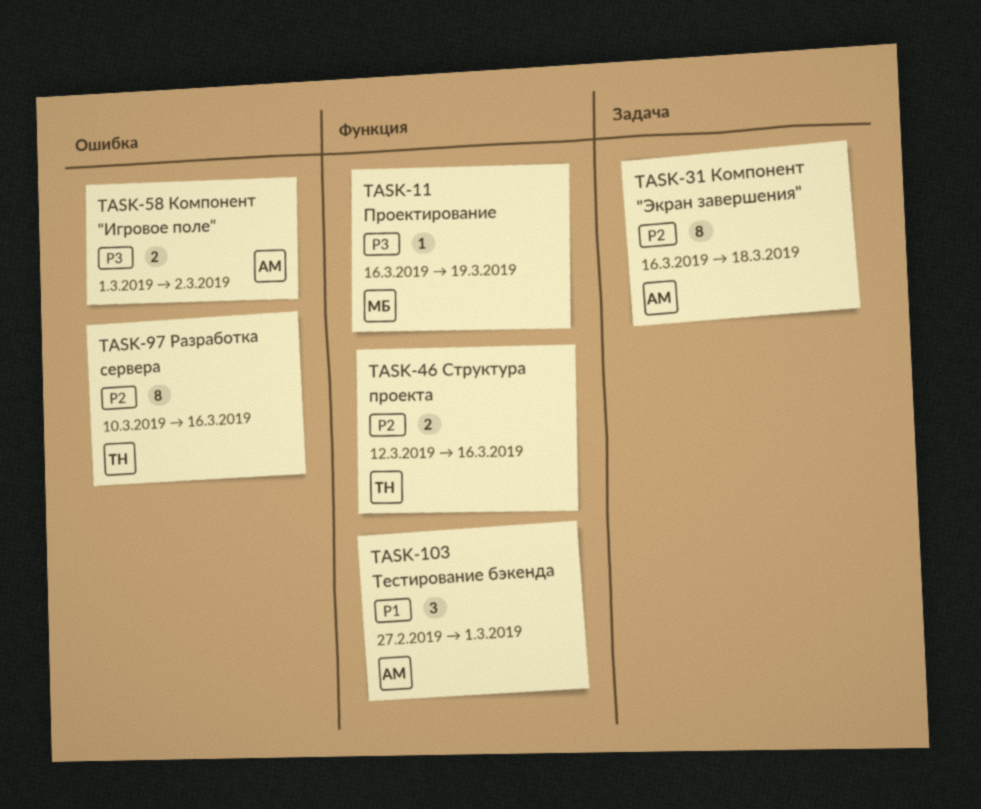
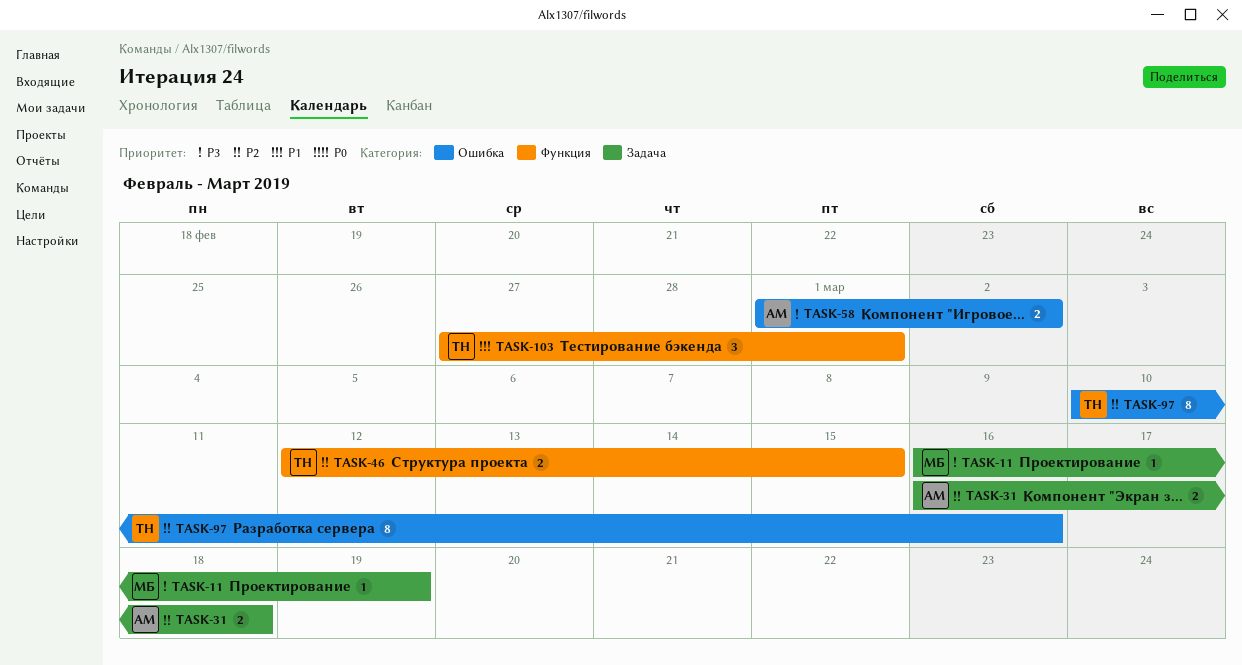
TASK-11, label: Функция -> Задача
TASK-31, estimate: 8 -> 2
TASK-46, due: Mar 16 -> Mar 15
TASK-103, owner: АМ -> ТН

